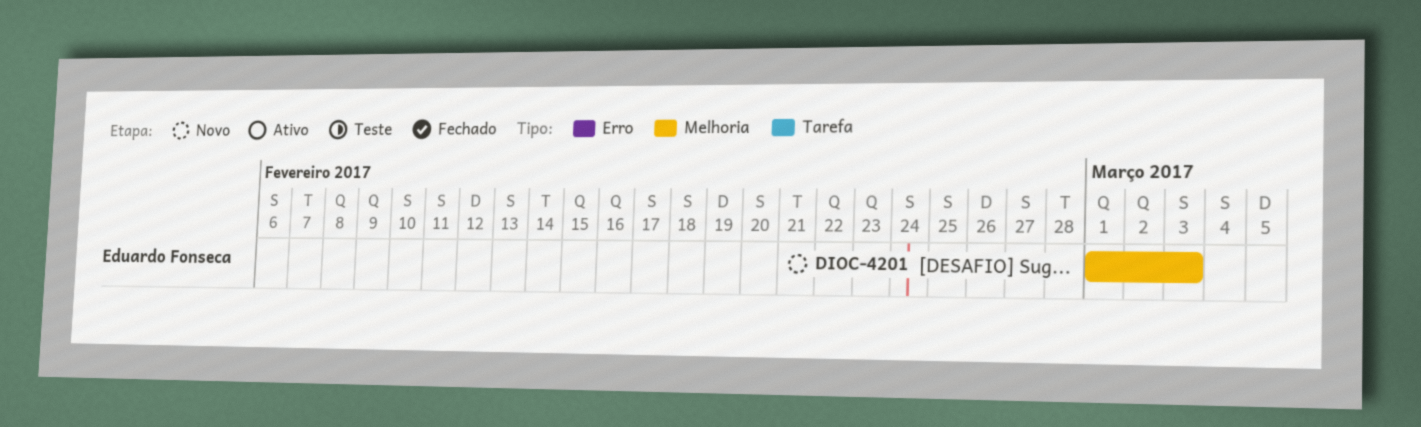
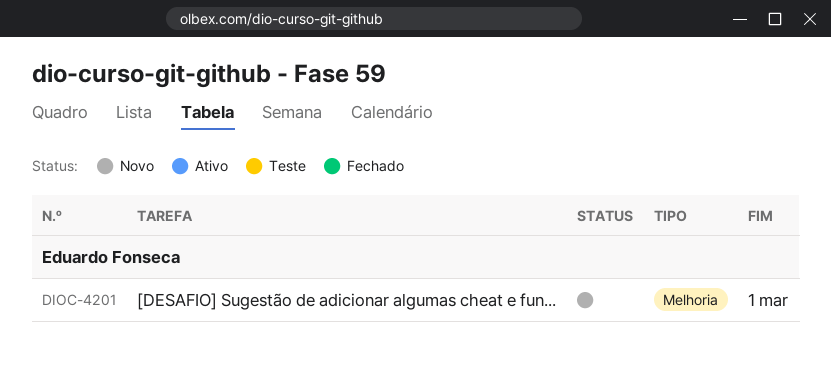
DIOC-4201, due: Mar 3 -> Mar 1

